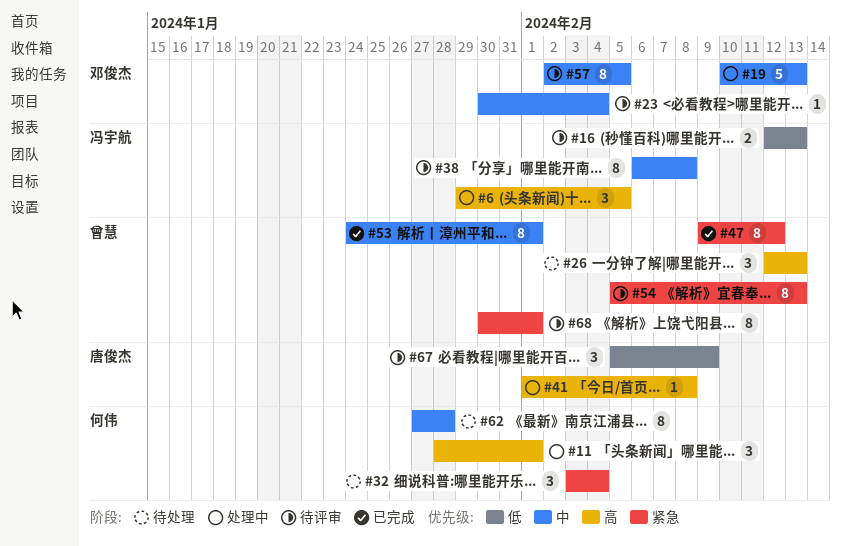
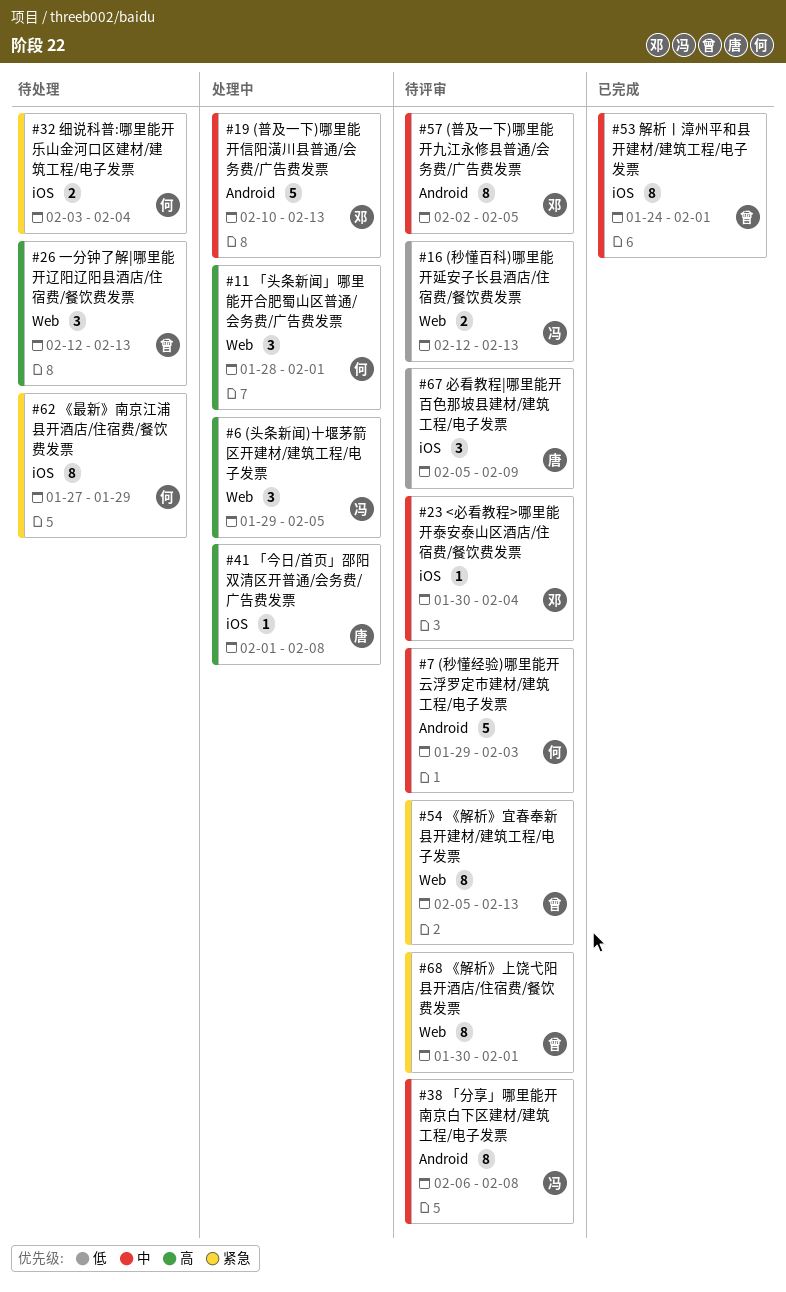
#7: none -> present
#32, estimate: 3 -> 2
#47: present -> none
#62, priority: 中 -> 紧急
#62, due: Jan 28 -> Jan 29

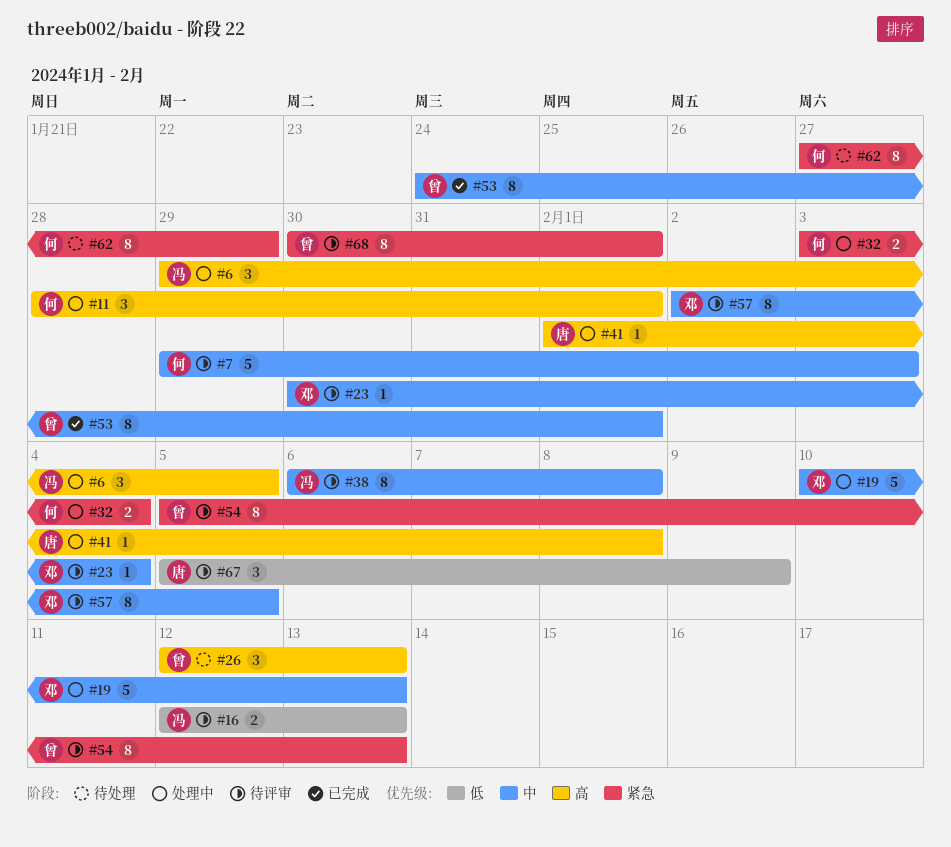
#32, status: 待处理 -> 处理中

